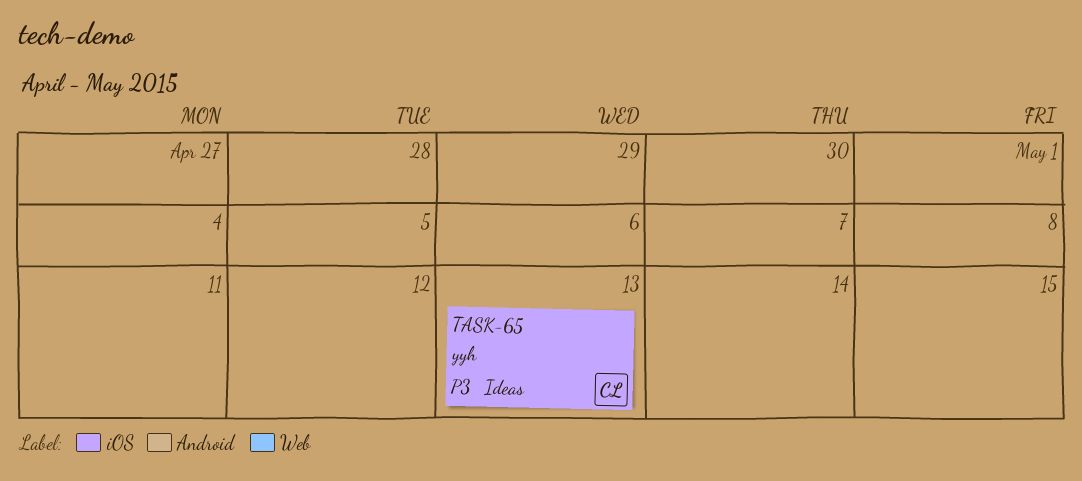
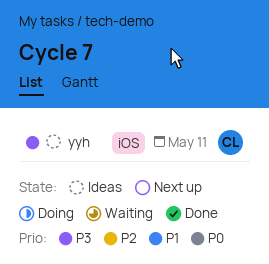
yyh, due: May 13 -> May 11

